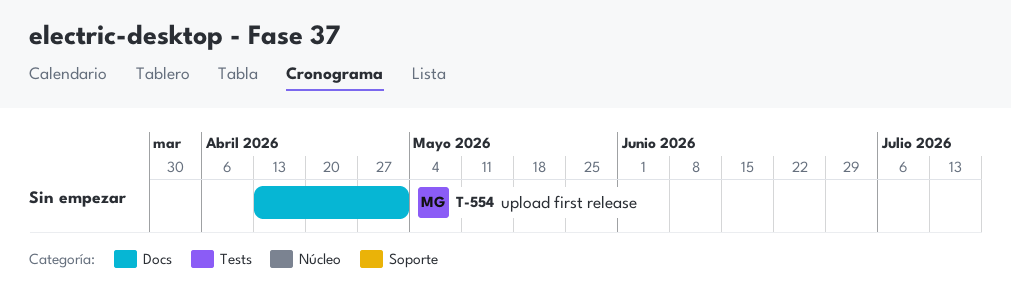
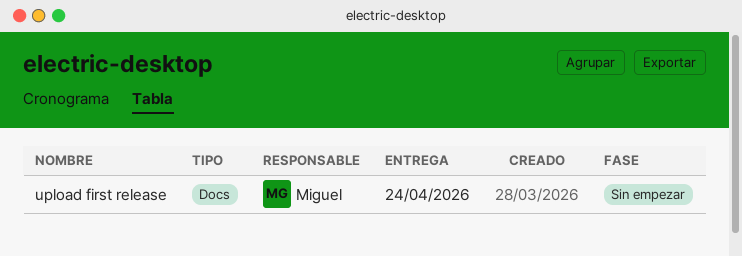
upload first release, due: May 1 -> Apr 24

